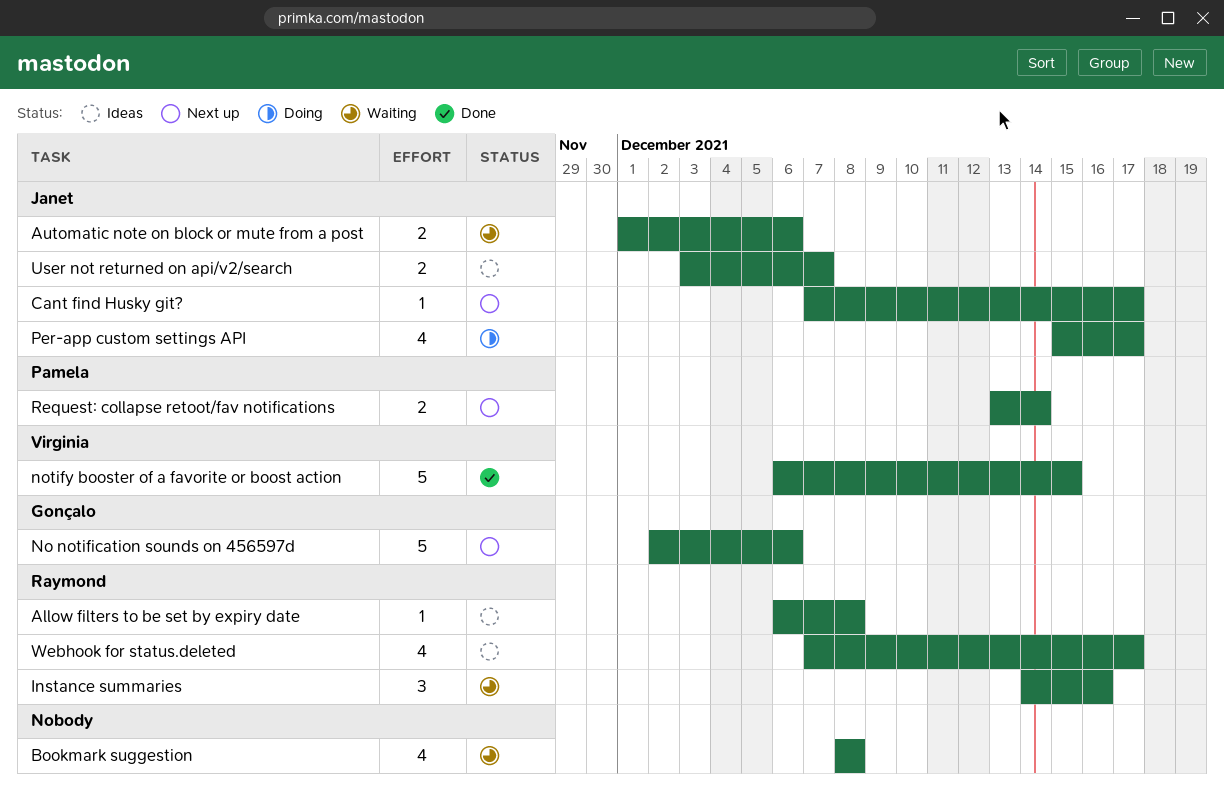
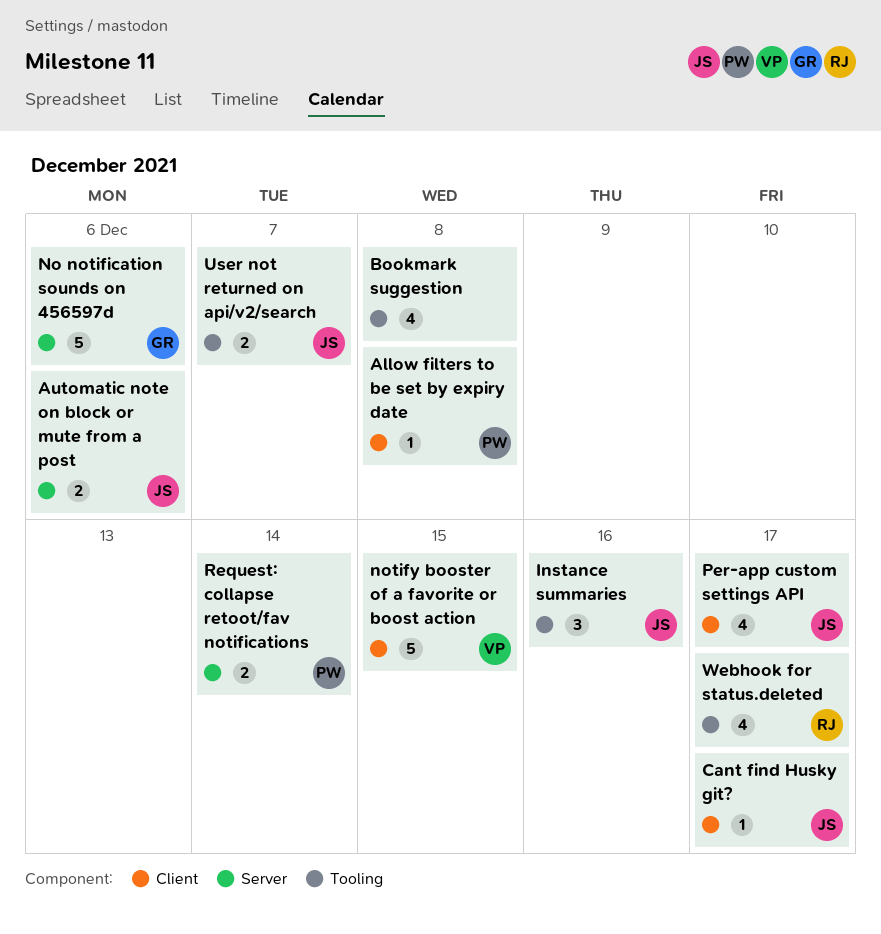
Allow filters to be set by expiry date, owner: Raymond -> Pamela
Instance summaries, owner: Raymond -> Janet

